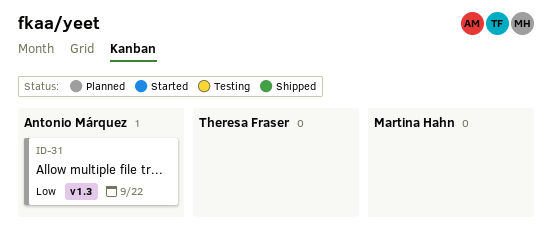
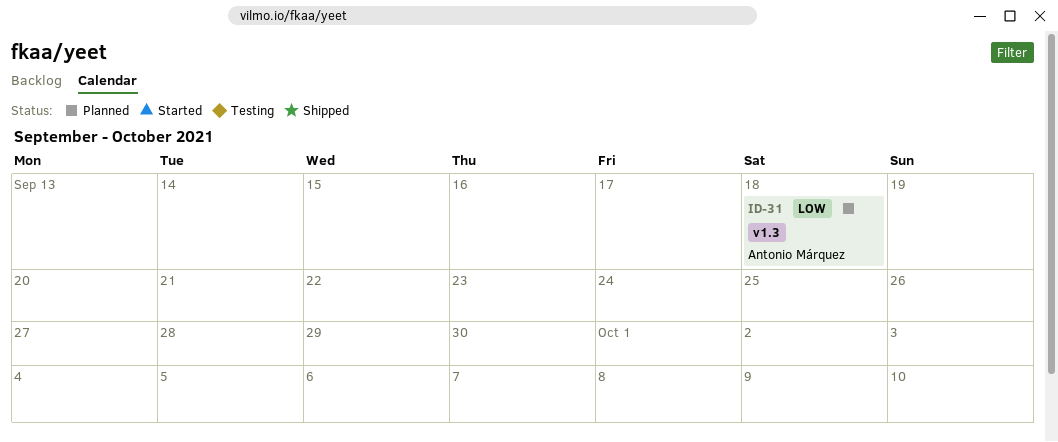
ID-31, due: Sep 22 -> Sep 18

